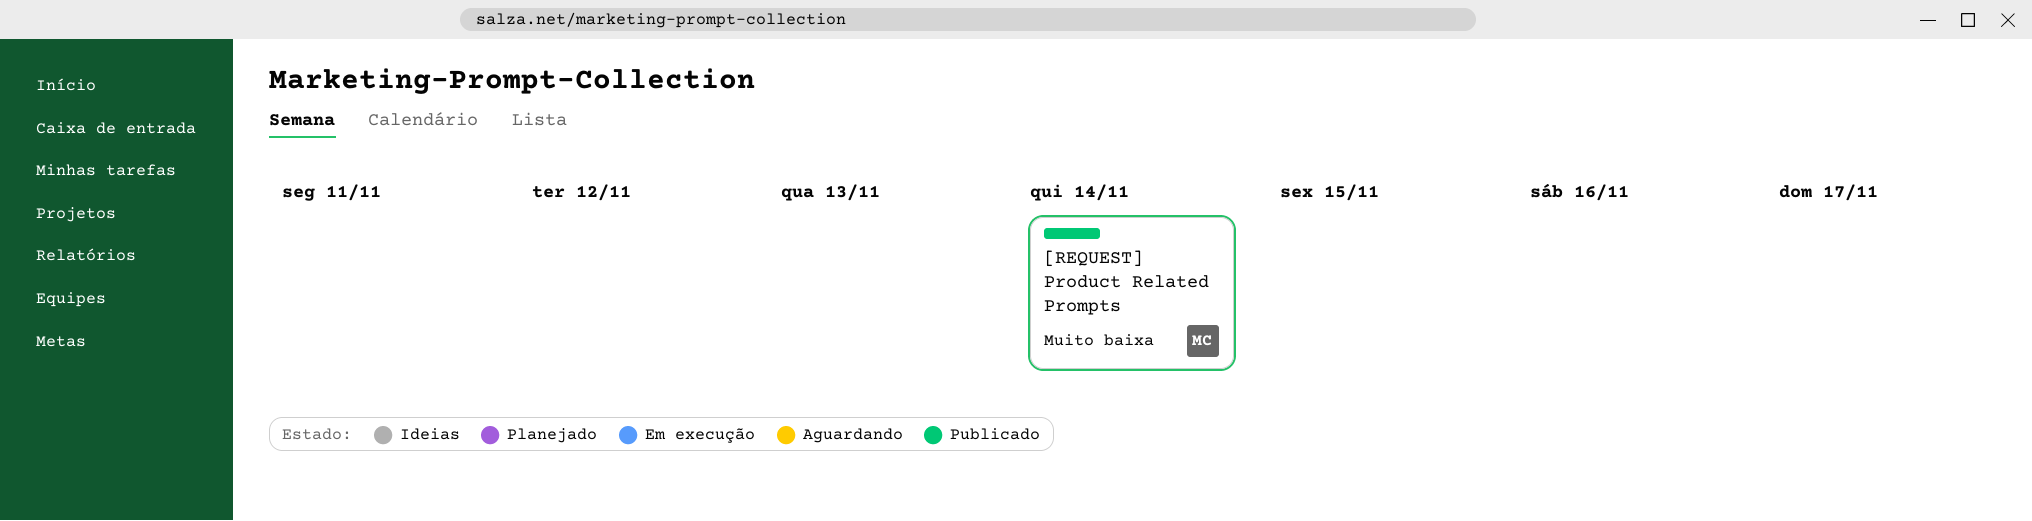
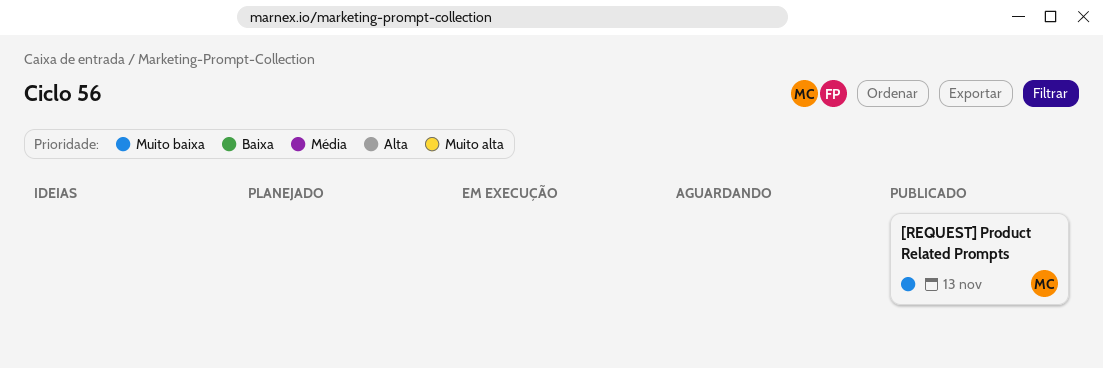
[REQUEST] Product Related Prompts, due: Nov 14 -> Nov 13

